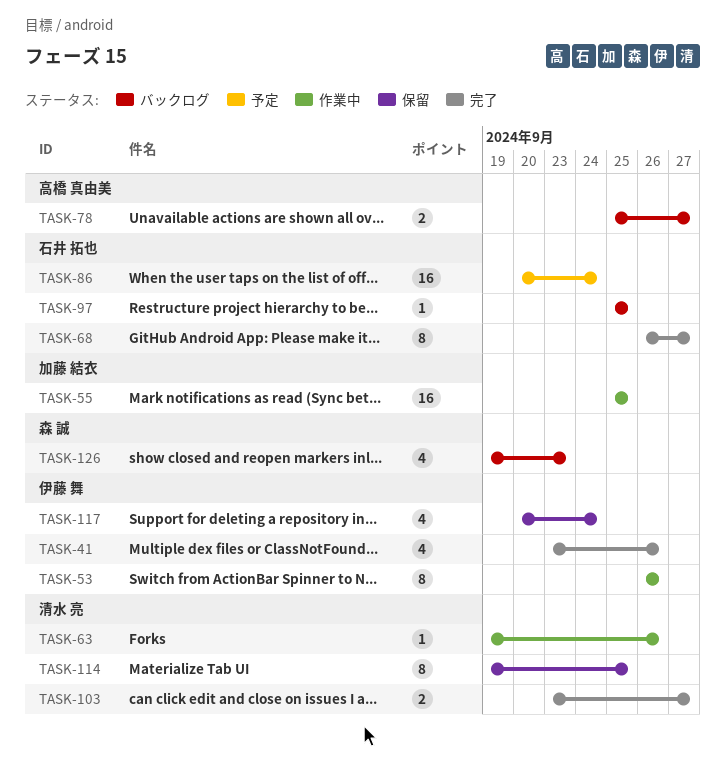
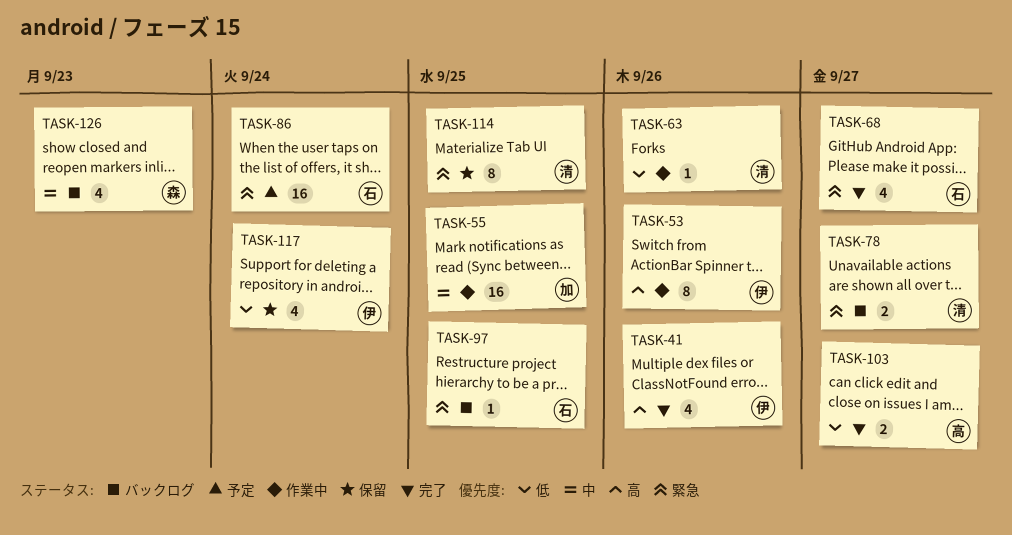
TASK-68, estimate: 8 -> 4
TASK-78, owner: 高橋 真由美 -> 清水 亮
TASK-103, owner: 清水 亮 -> 高橋 真由美

